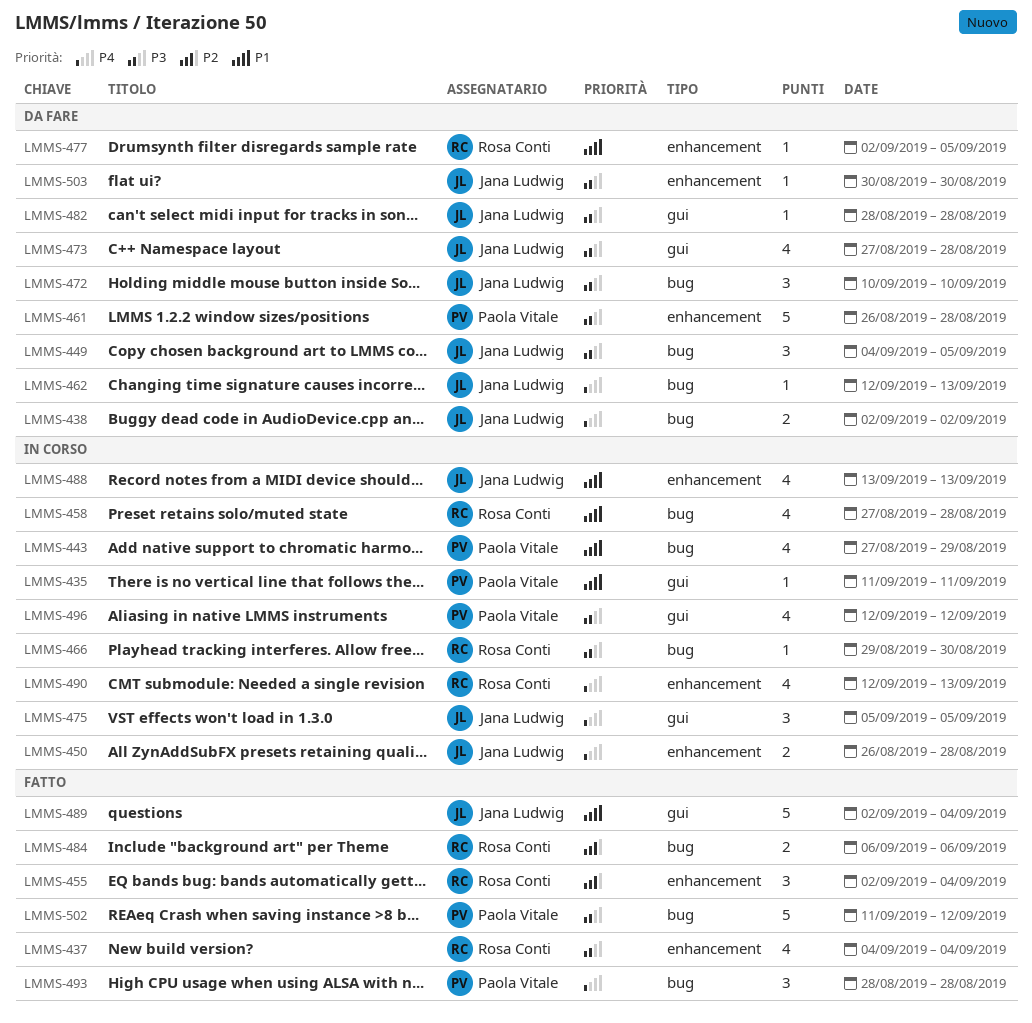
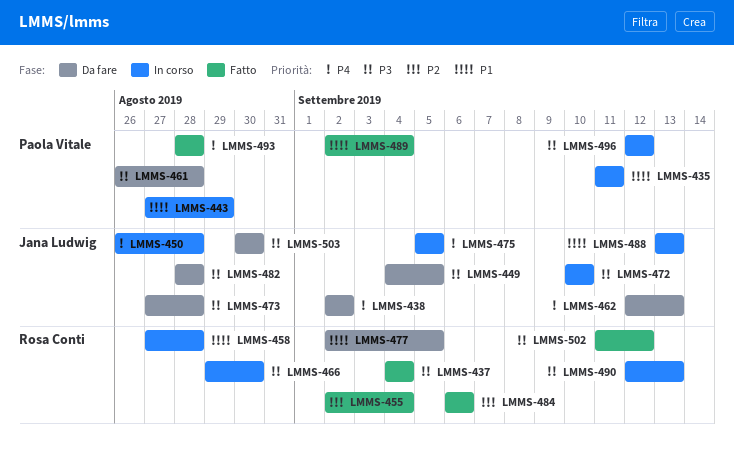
LMMS-472, status: Da fare -> In corso
LMMS-489, owner: Jana Ludwig -> Paola Vitale
LMMS-490, priority: P4 -> P3
LMMS-502, owner: Paola Vitale -> Rosa Conti

